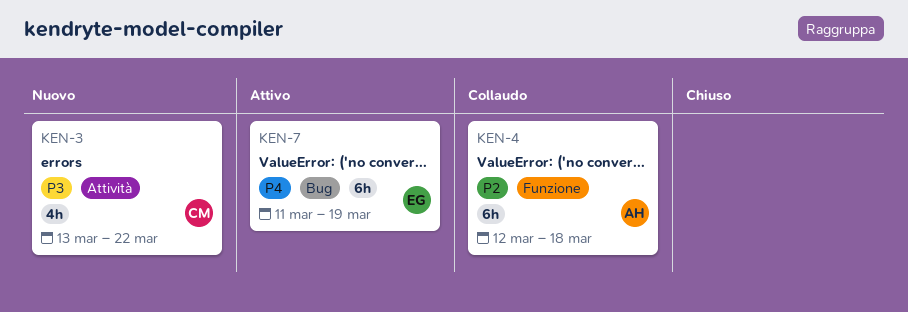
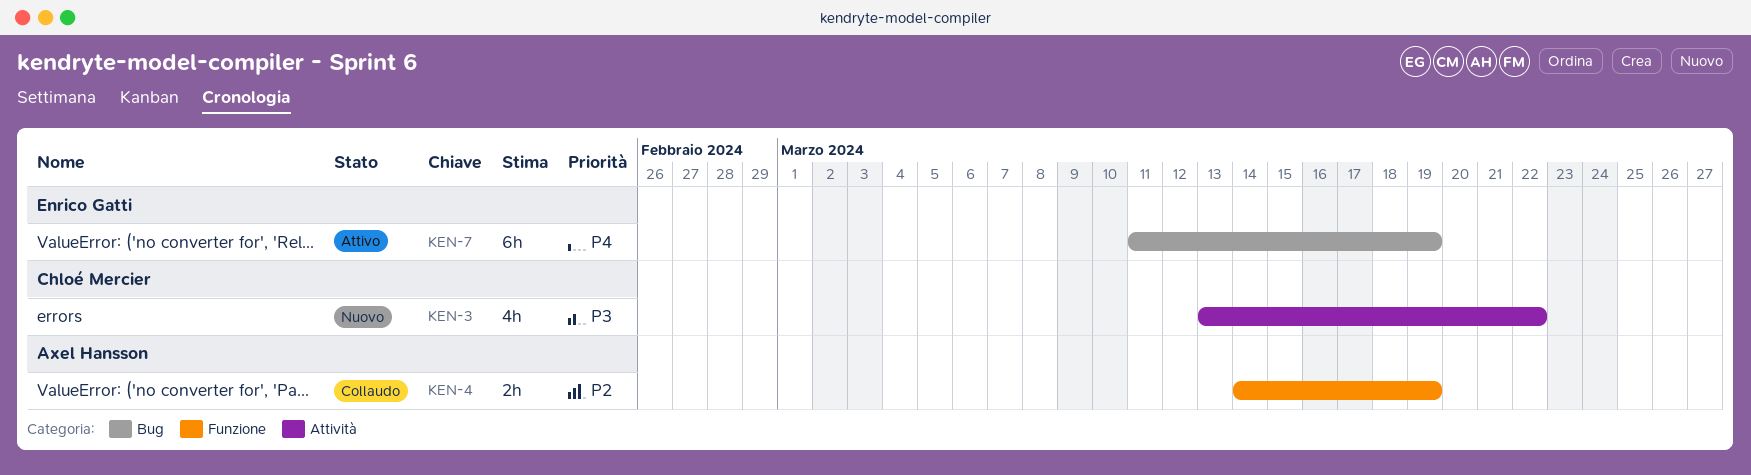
KEN-4, estimate: 6h -> 2h
KEN-4, start: Mar 12 -> Mar 14
KEN-4, due: Mar 18 -> Mar 19

